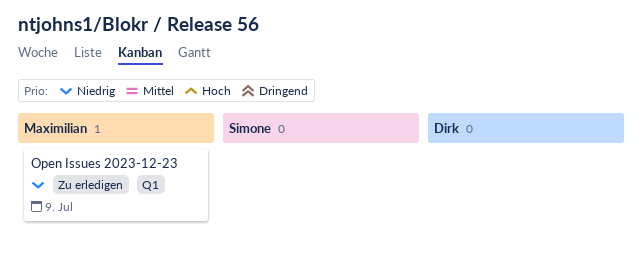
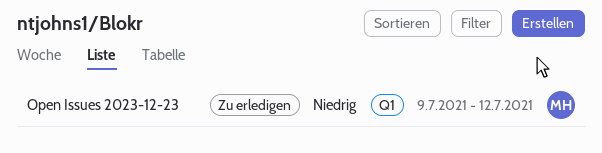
Open Issues 2023-12-23, due: Jul 9 -> Jul 12

